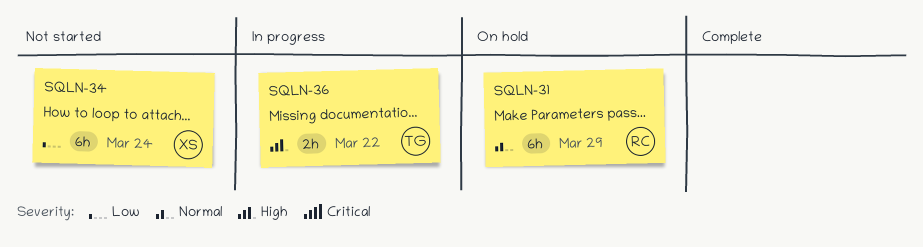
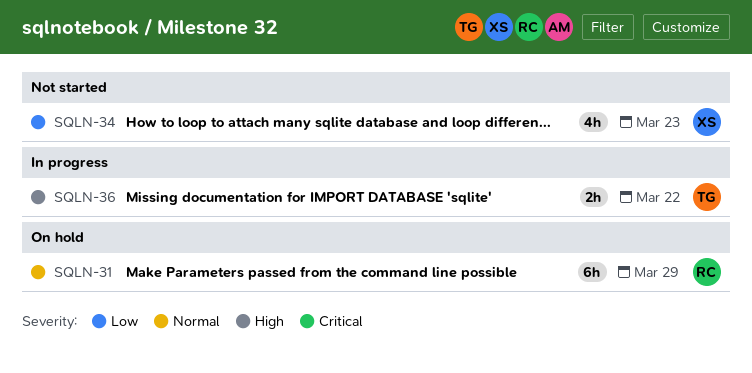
SQLN-34, estimate: 6h -> 4h
SQLN-34, due: Mar 24 -> Mar 23

